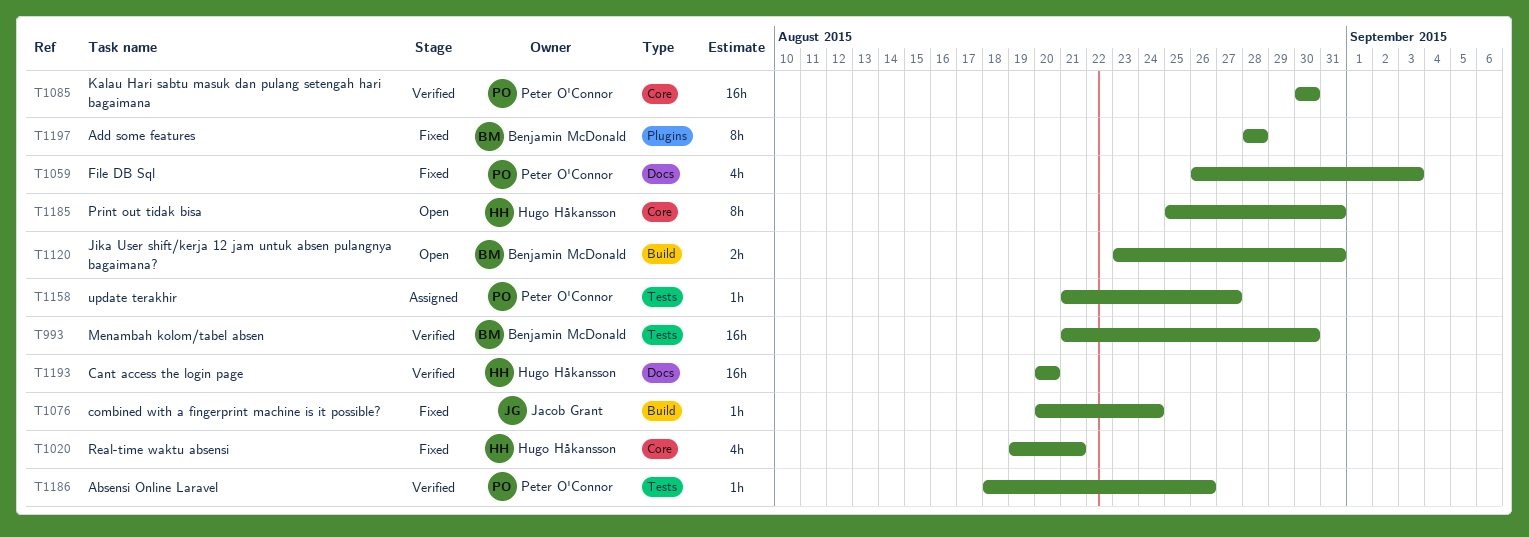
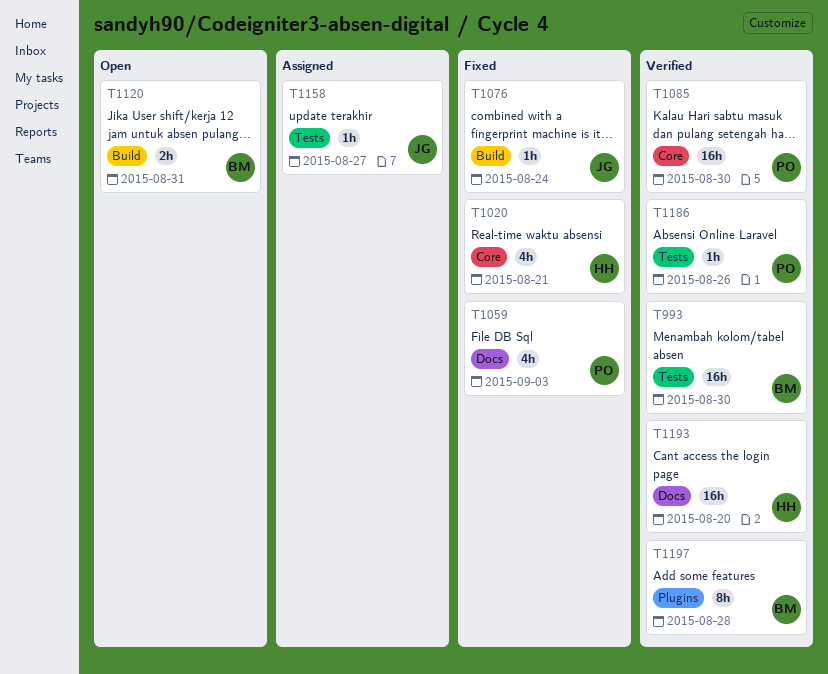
T1158, owner: Peter O'Connor -> Jacob Grant
T1185: present -> none
T1197, status: Fixed -> Verified

